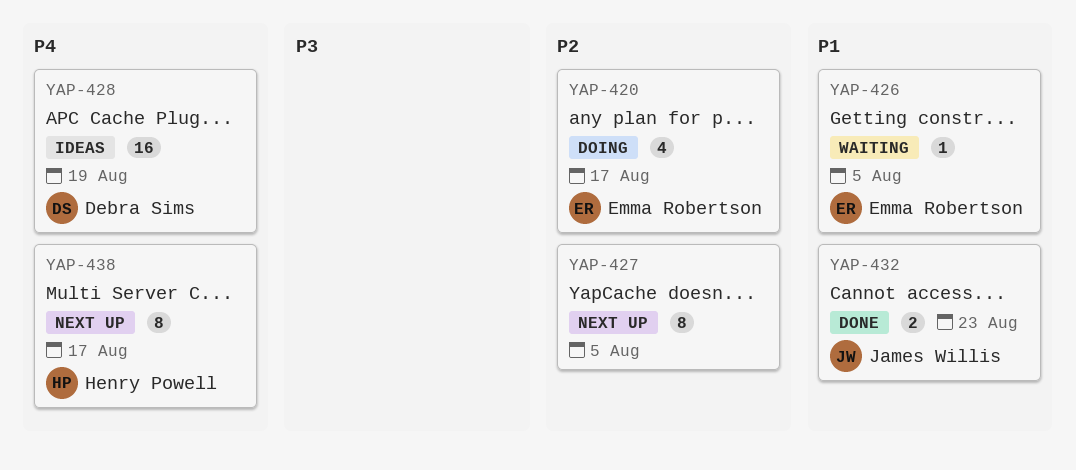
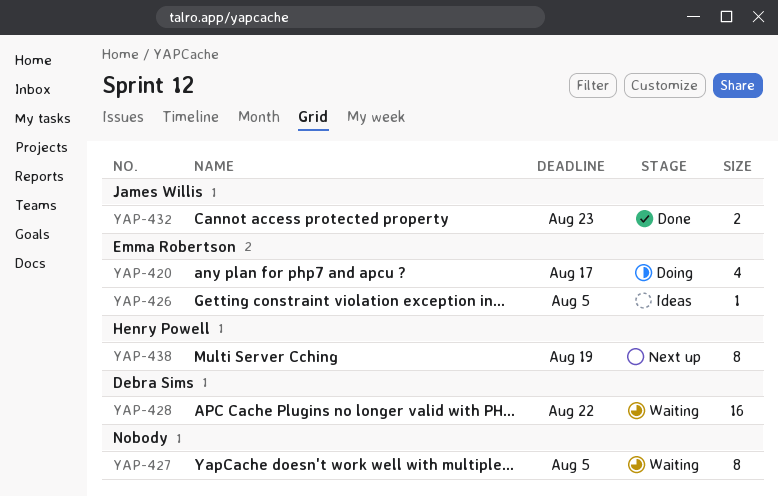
YAP-426, status: Waiting -> Ideas
YAP-427, status: Next up -> Waiting
YAP-428, status: Ideas -> Waiting
YAP-428, due: Aug 19 -> Aug 22
YAP-438, due: Aug 17 -> Aug 19

